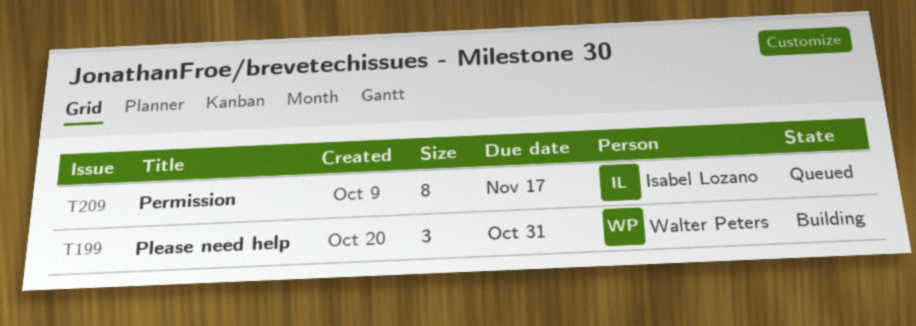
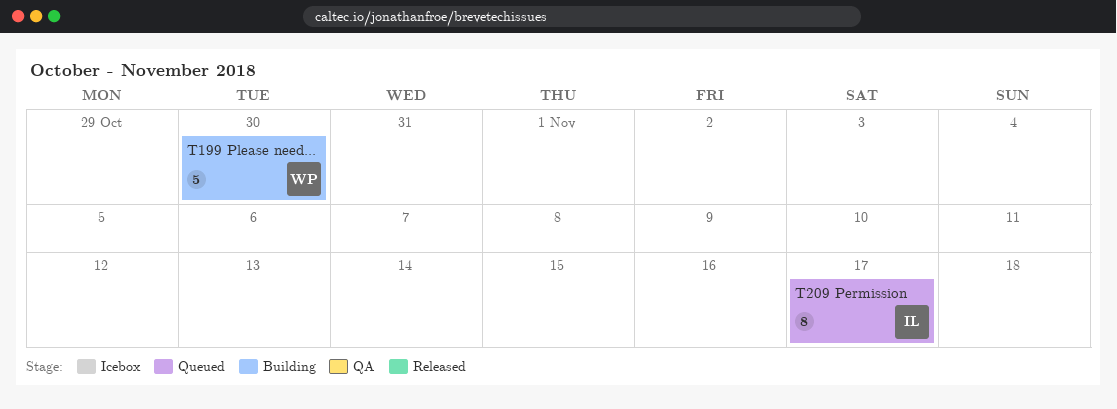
T199, estimate: 3 -> 5
T199, due: Oct 31 -> Oct 30

